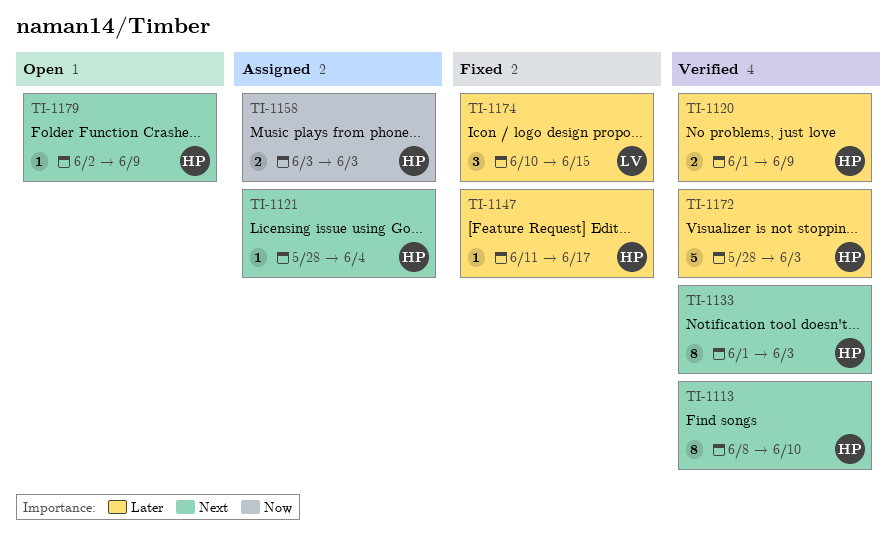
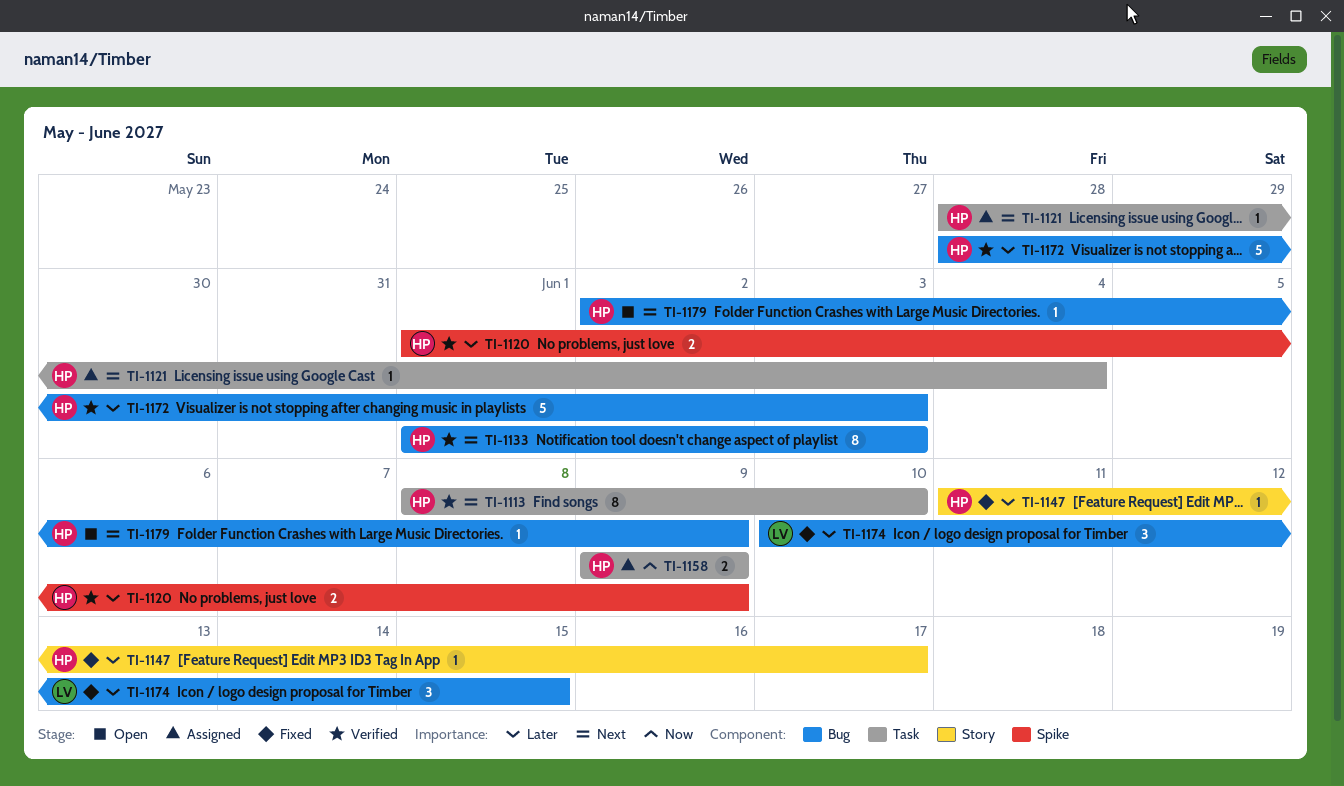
TI-1158, start: Jun 3 -> Jun 9
TI-1158, due: Jun 3 -> Jun 9

